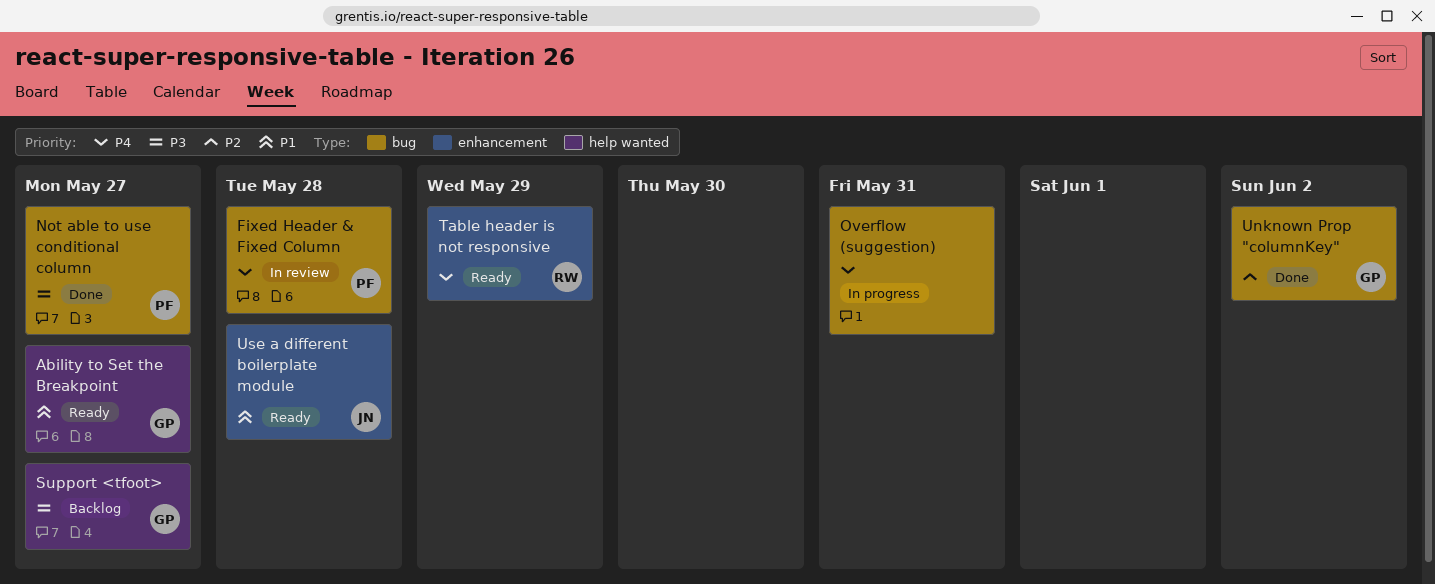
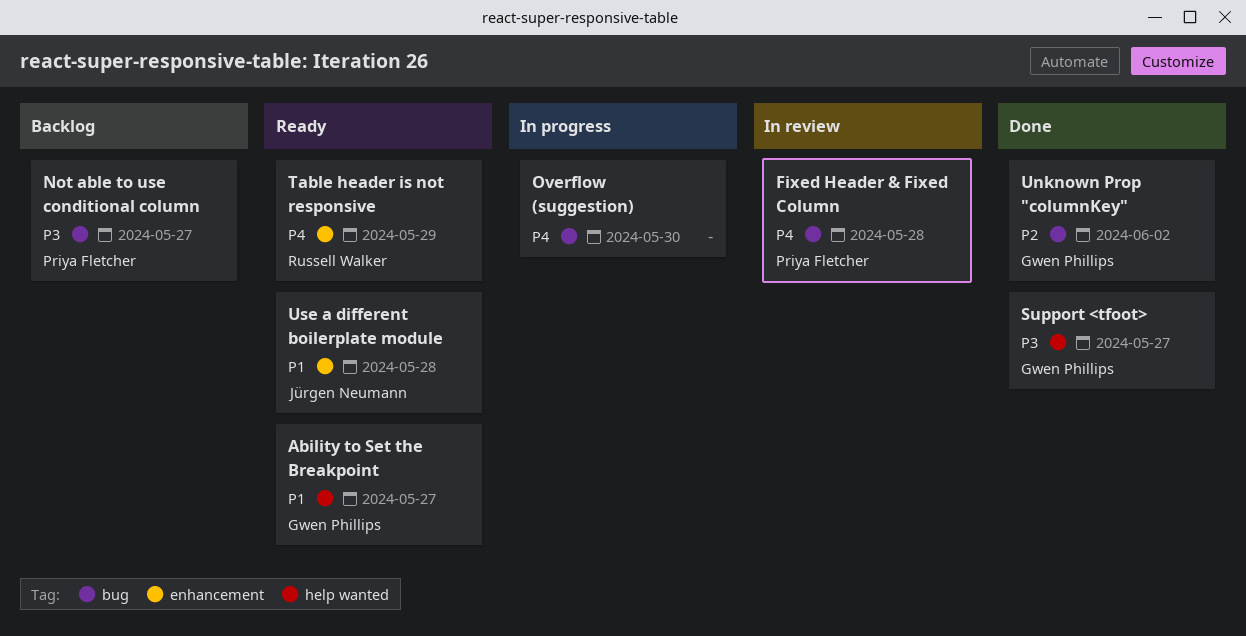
Not able to use conditional column, status: Done -> Backlog
Overflow (suggestion), due: May 31 -> May 30
Support <tfoot>, status: Backlog -> Done

